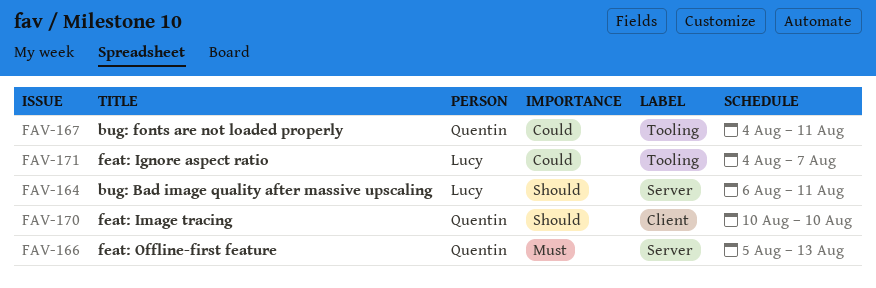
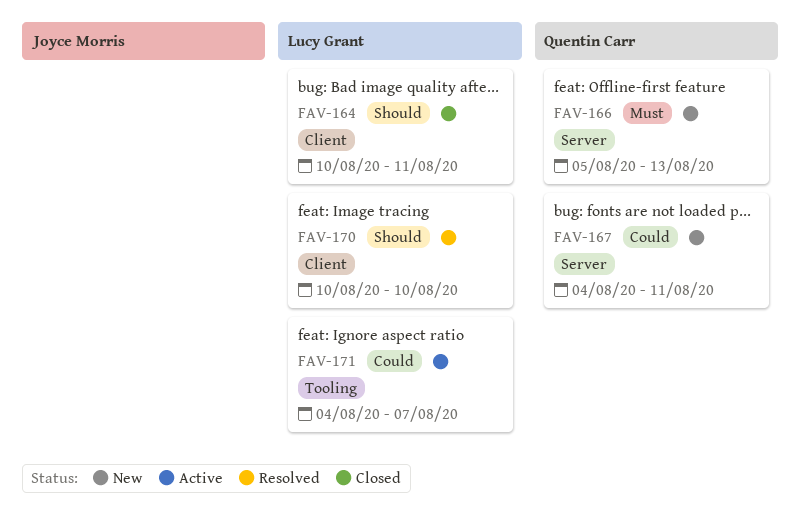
FAV-164, label: Server -> Client
FAV-164, start: Aug 6 -> Aug 10
FAV-167, label: Tooling -> Server
FAV-170, owner: Quentin Carr -> Lucy Grant

